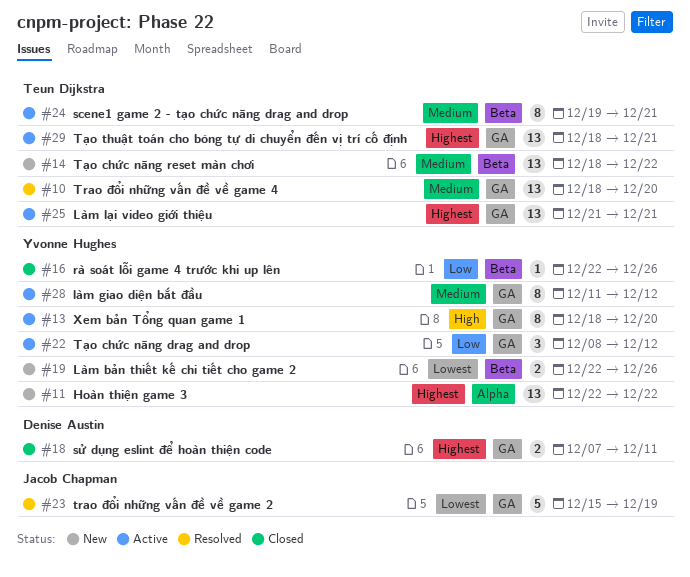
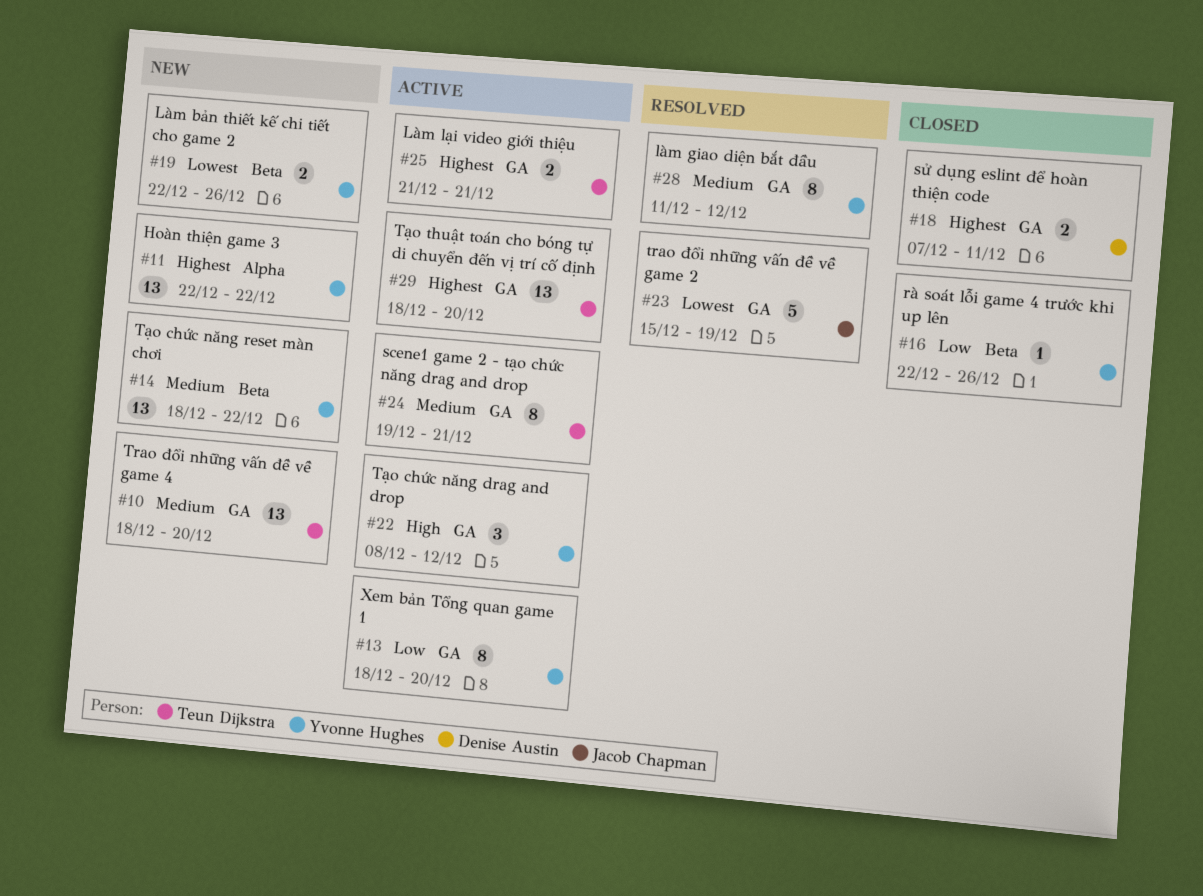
#10, status: Resolved -> New
#13, priority: High -> Low
#14, owner: Teun Dijkstra -> Yvonne Hughes
#22, priority: Low -> High
#24, label: Beta -> GA
#25, estimate: 13 -> 2
#28, status: Active -> Resolved
#29, due: Dec 21 -> Dec 20

